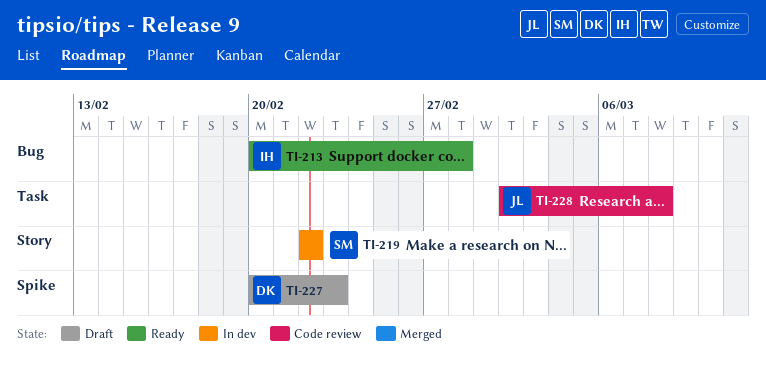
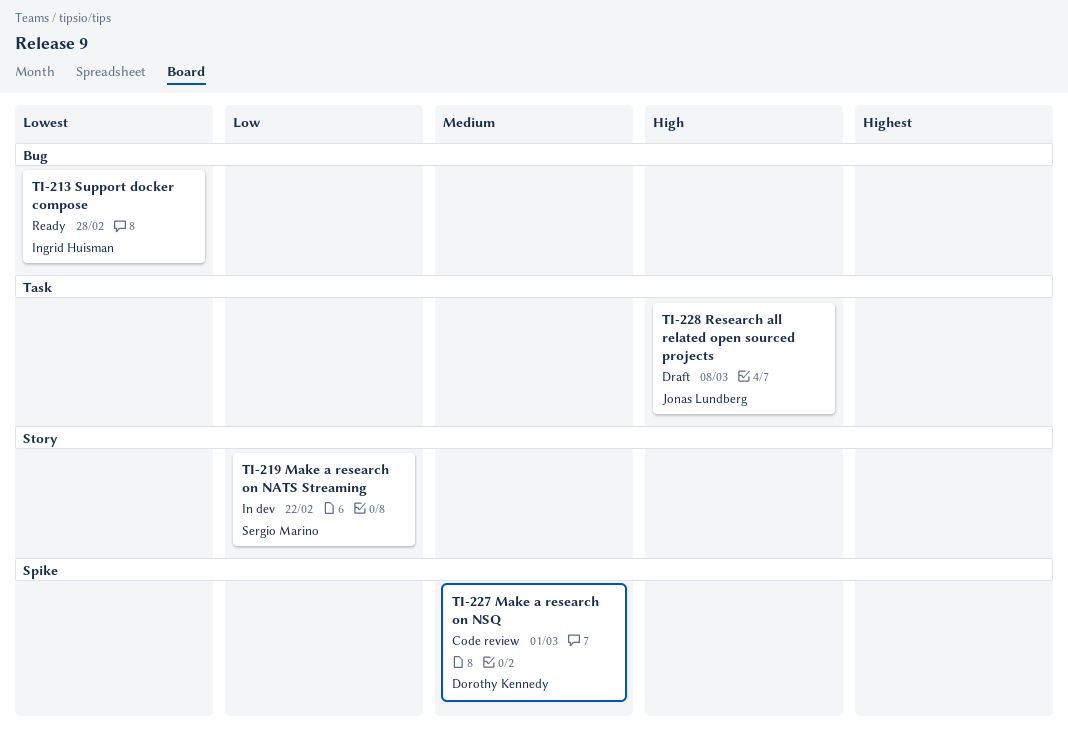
TI-227, status: Draft -> Code review
TI-227, due: Feb 23 -> Mar 1
TI-228, status: Code review -> Draft

